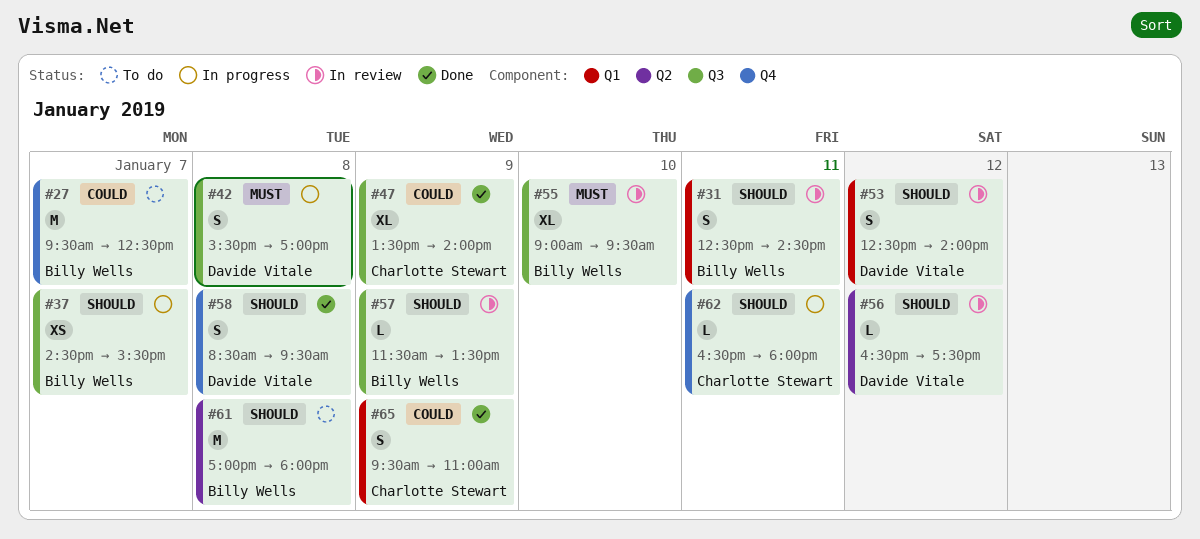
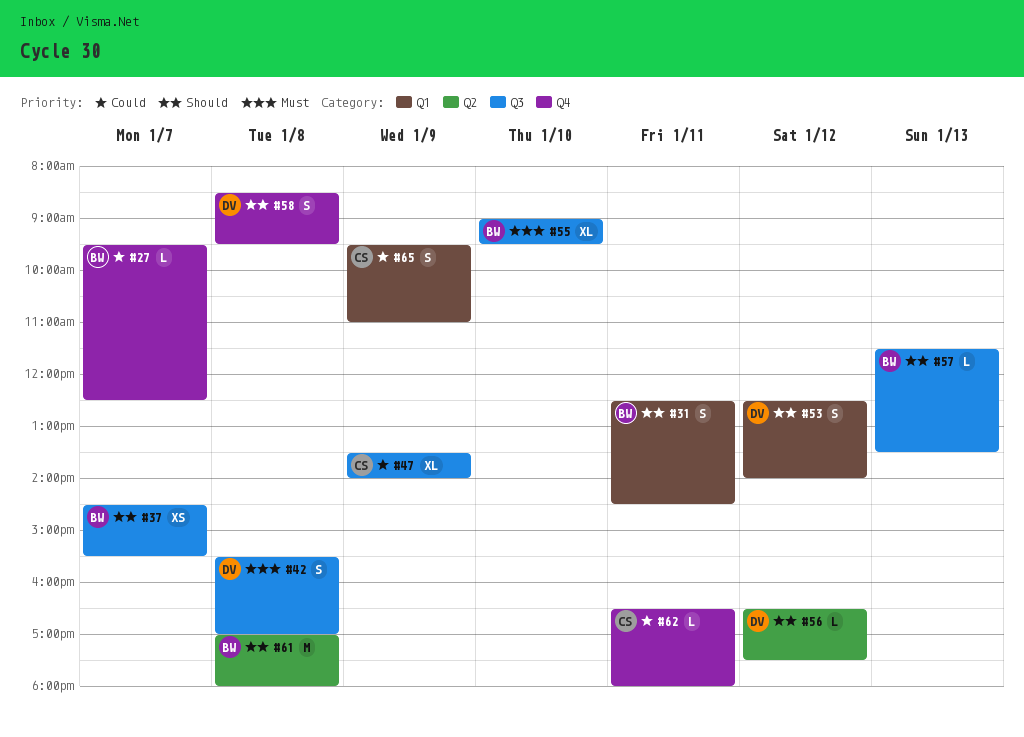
#27, estimate: M -> L
#57, day: Jan 9 -> Jan 13
#62, priority: Should -> Could

